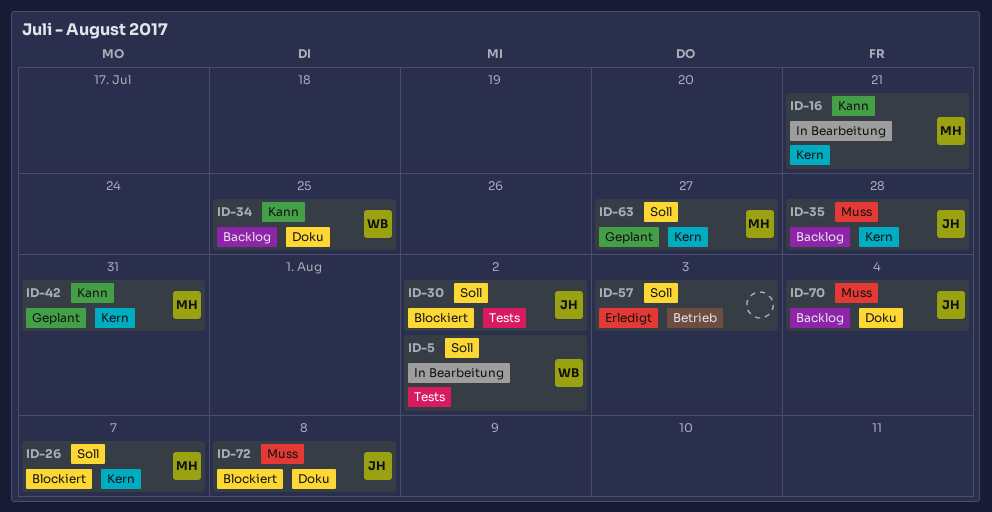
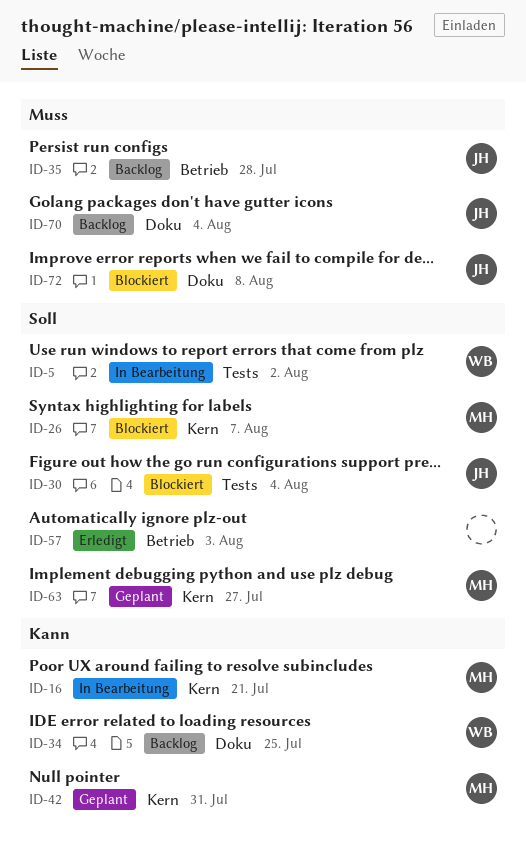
ID-30, due: Aug 2 -> Aug 4
ID-35, label: Kern -> Betrieb

